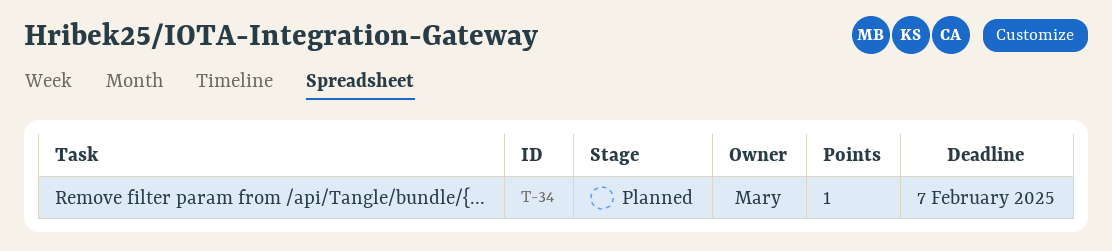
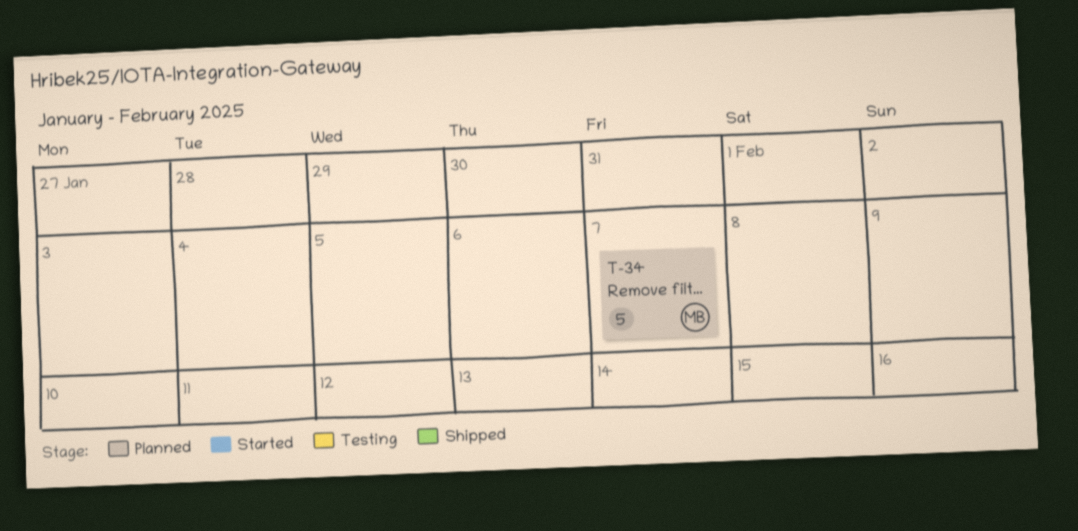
T-34, estimate: 1 -> 5

